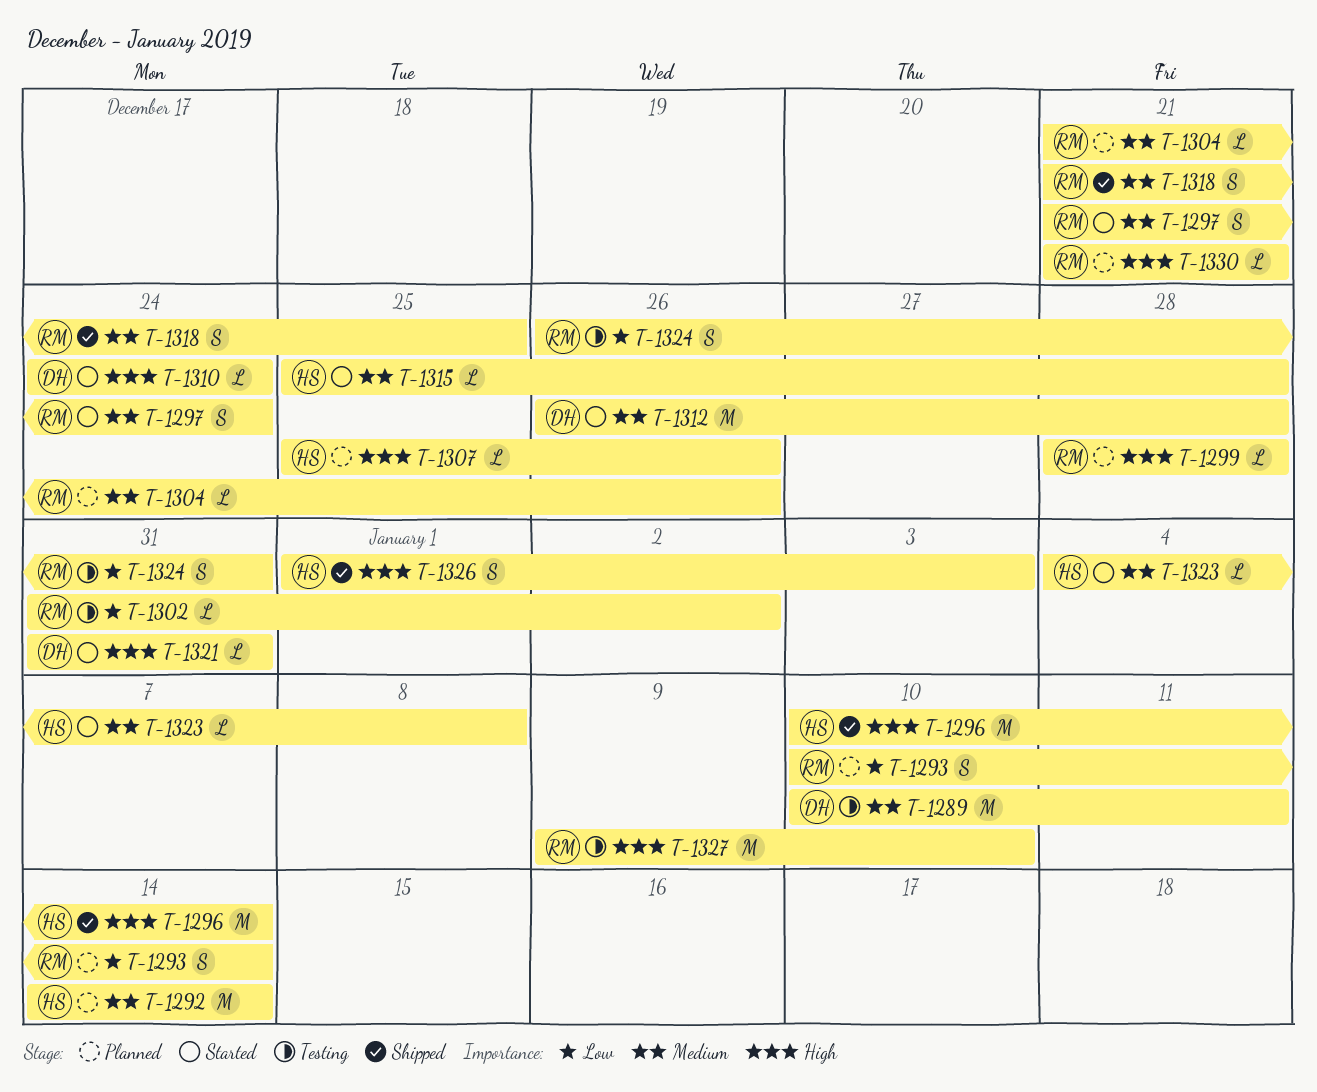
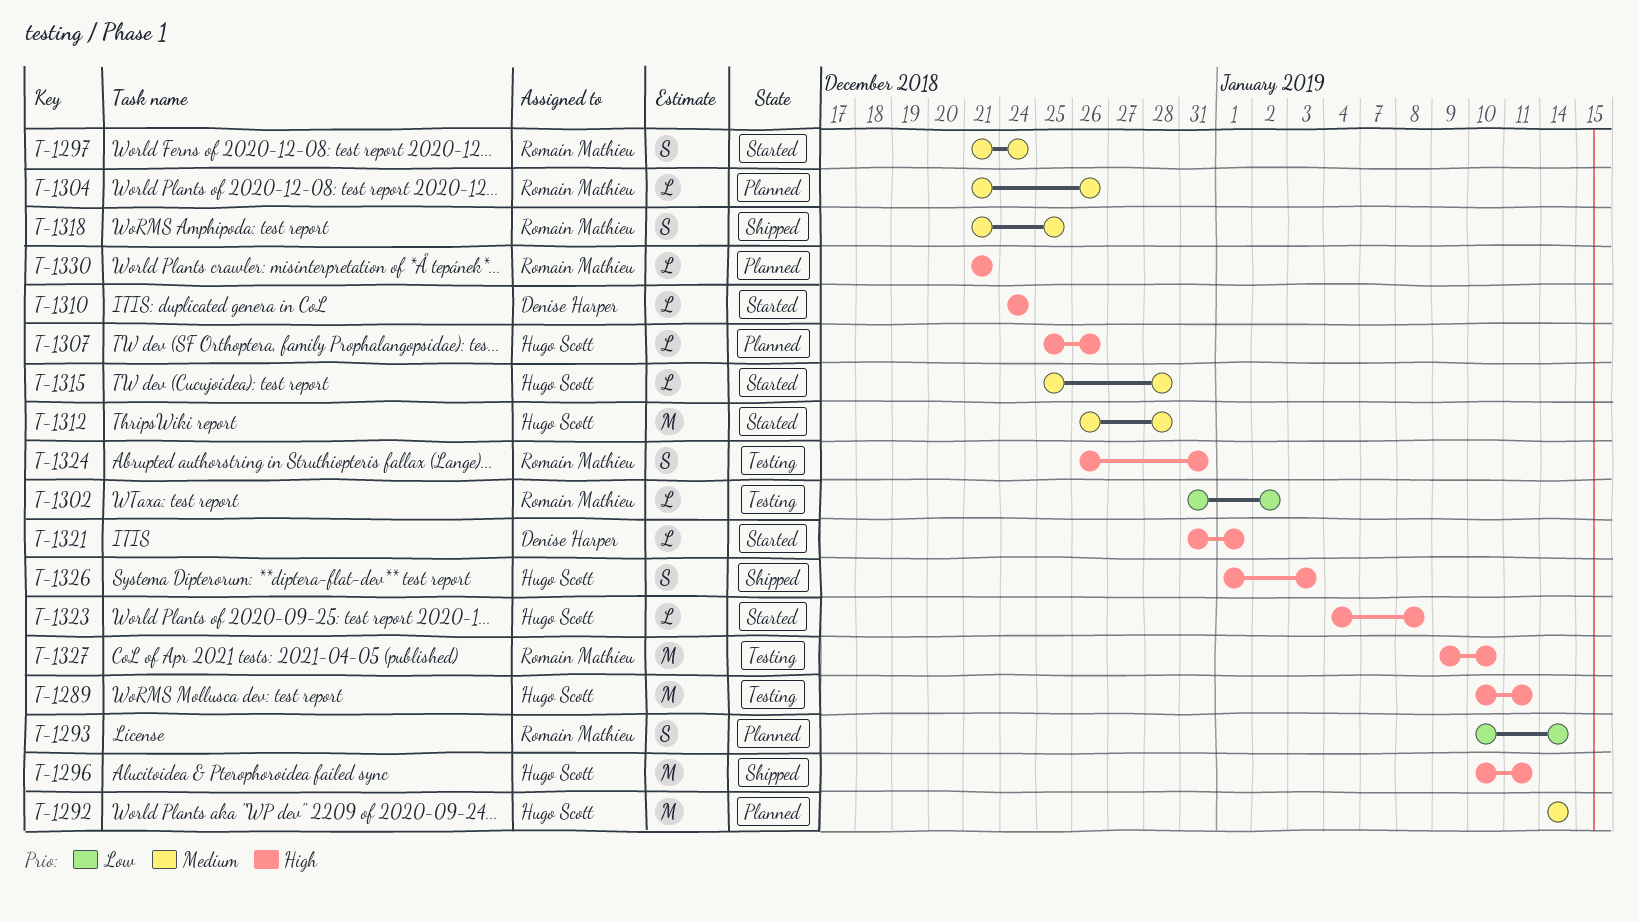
T-1289, owner: Denise Harper -> Hugo Scott
T-1289, priority: Medium -> High
T-1296, due: Jan 14 -> Jan 11
T-1299: present -> none
T-1312, owner: Denise Harper -> Hugo Scott
T-1321, due: Dec 31 -> Jan 1
T-1323, priority: Medium -> High
T-1324, priority: Low -> High

